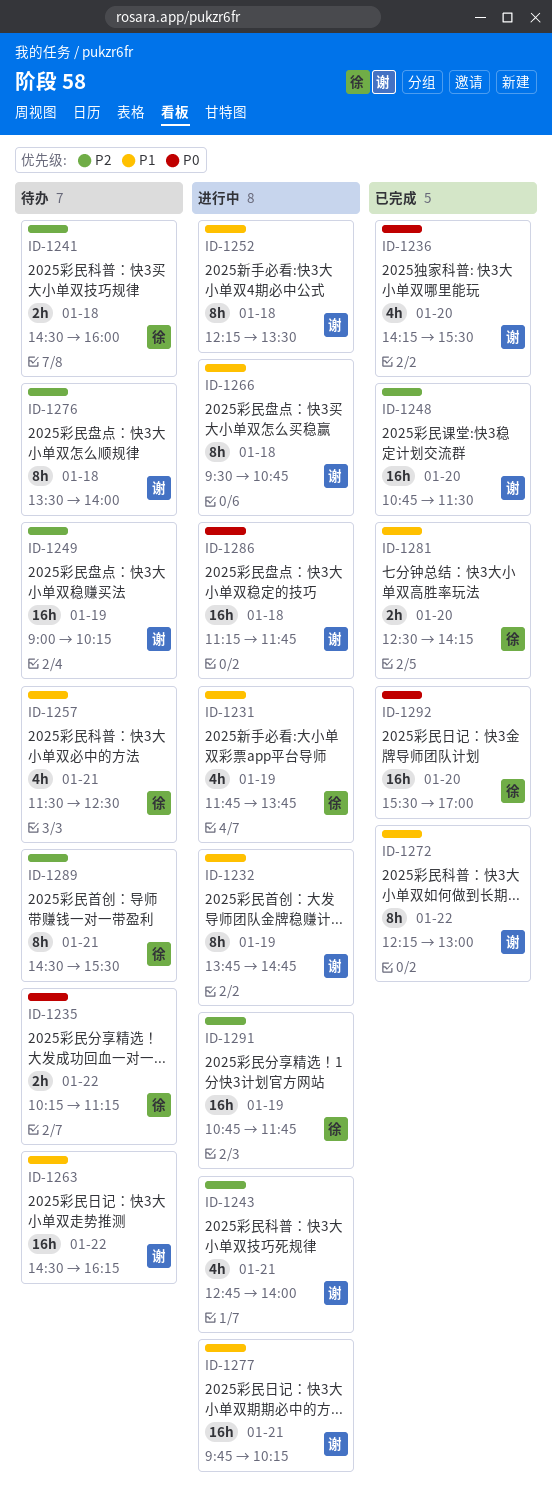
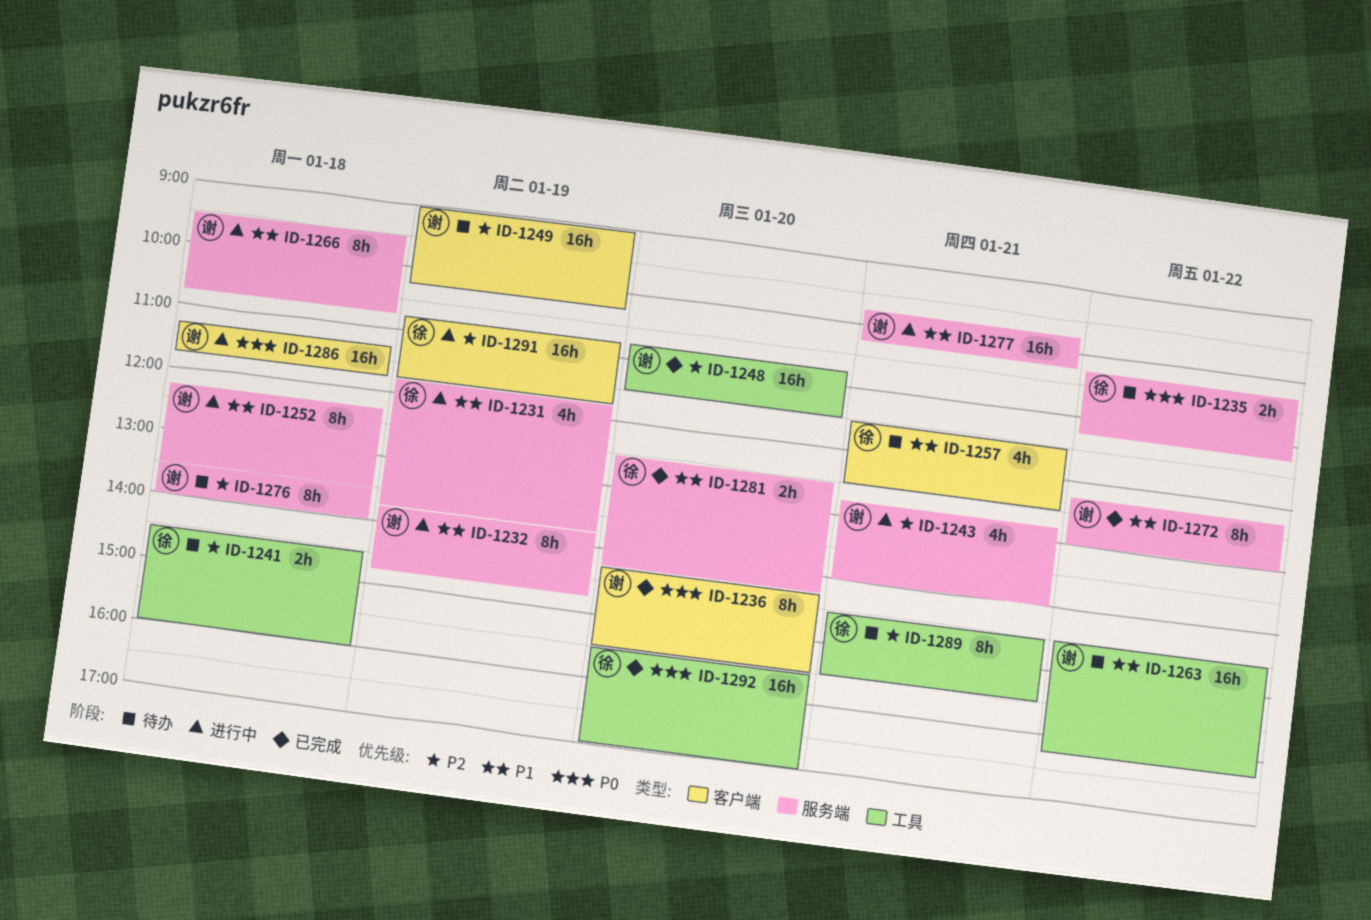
ID-1236, estimate: 4h -> 8h

